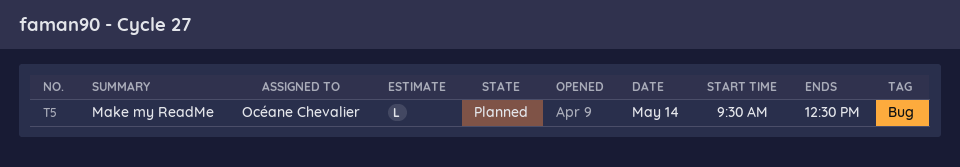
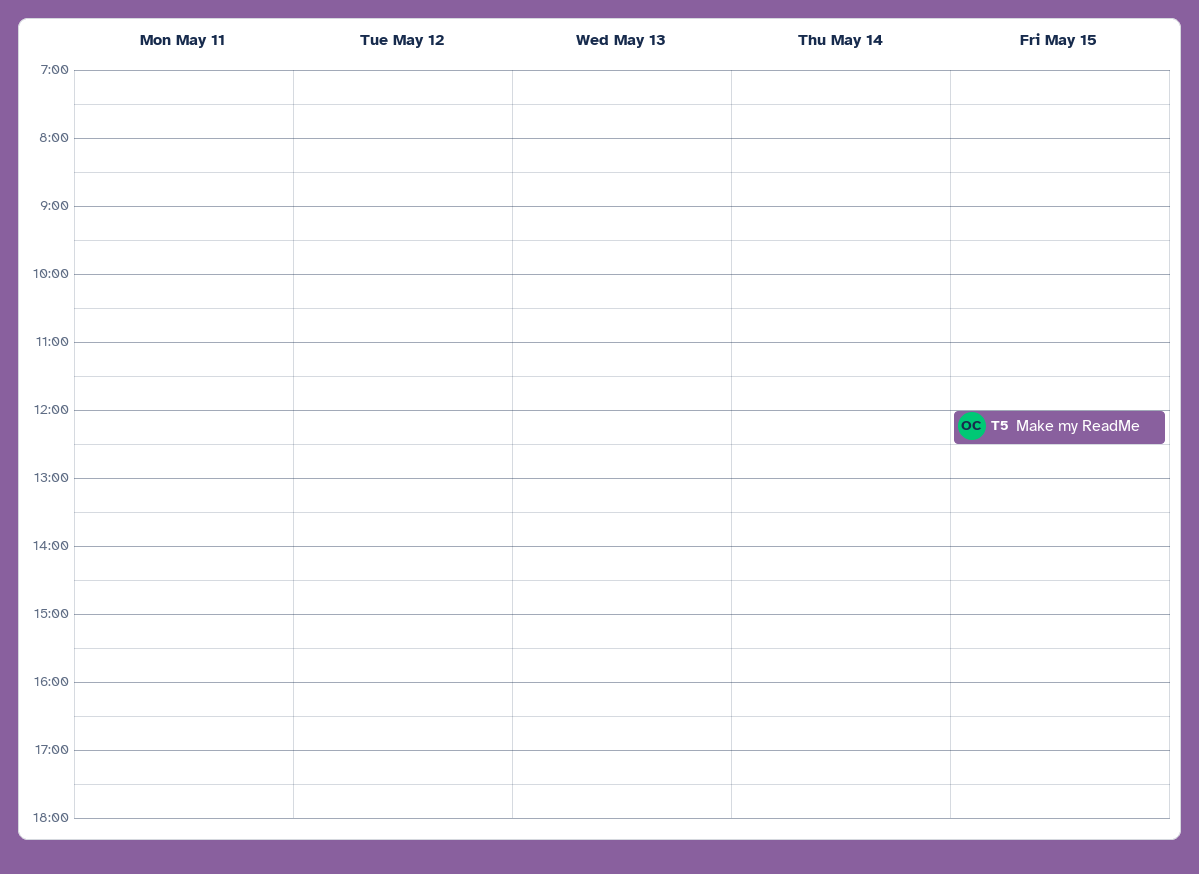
T5, day: May 14 -> May 15
T5, begins: 09:30 -> 12:00

